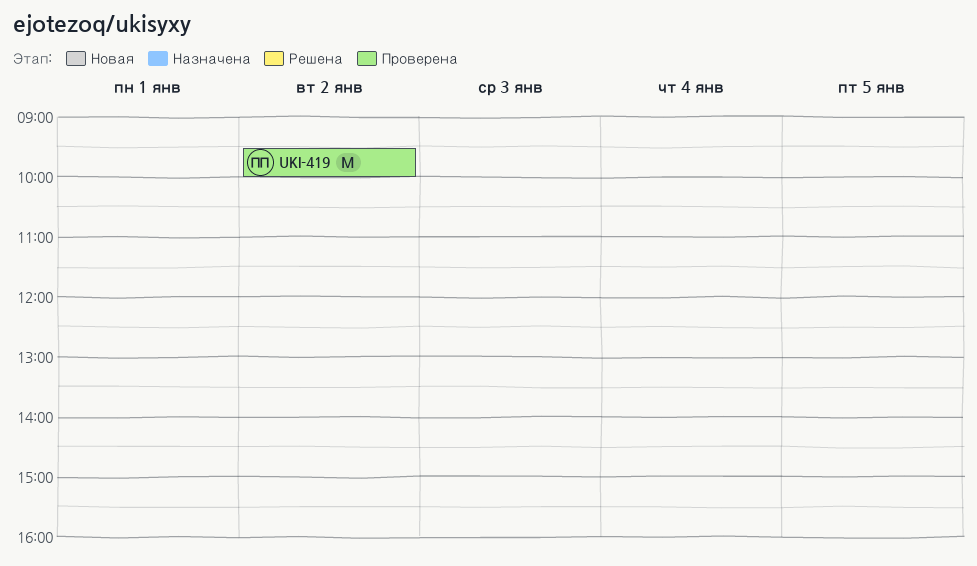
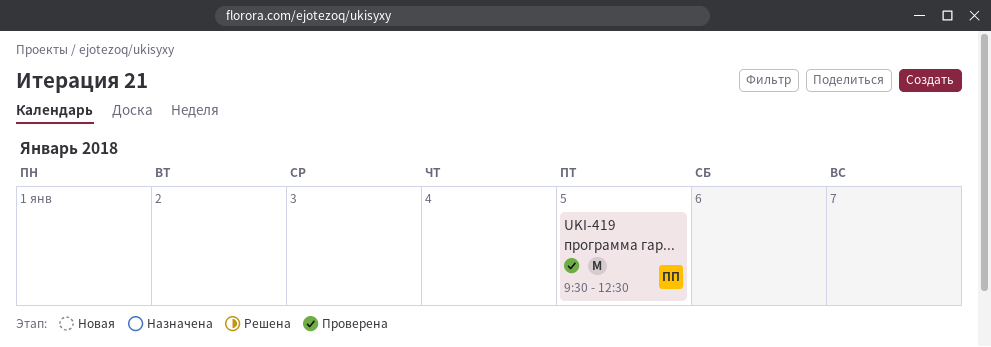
UKI-419, day: Jan 2 -> Jan 5
UKI-419, ends: 10:00 -> 12:30

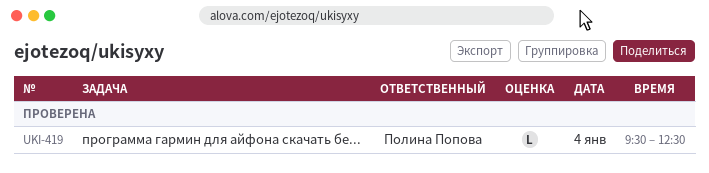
UKI-419, estimate: M -> L
UKI-419, day: Jan 5 -> Jan 4

